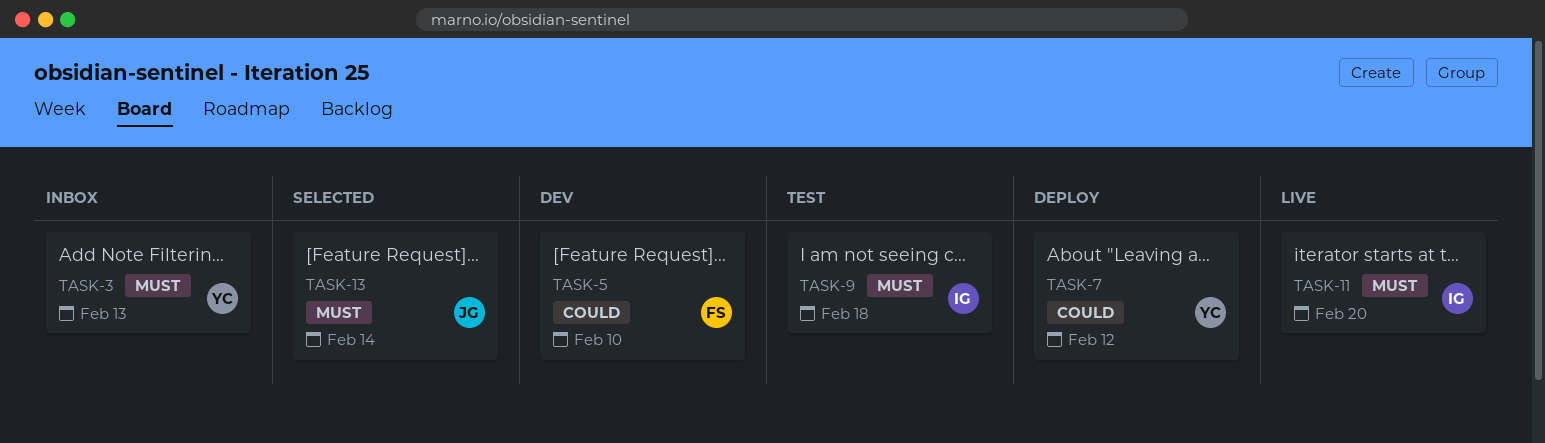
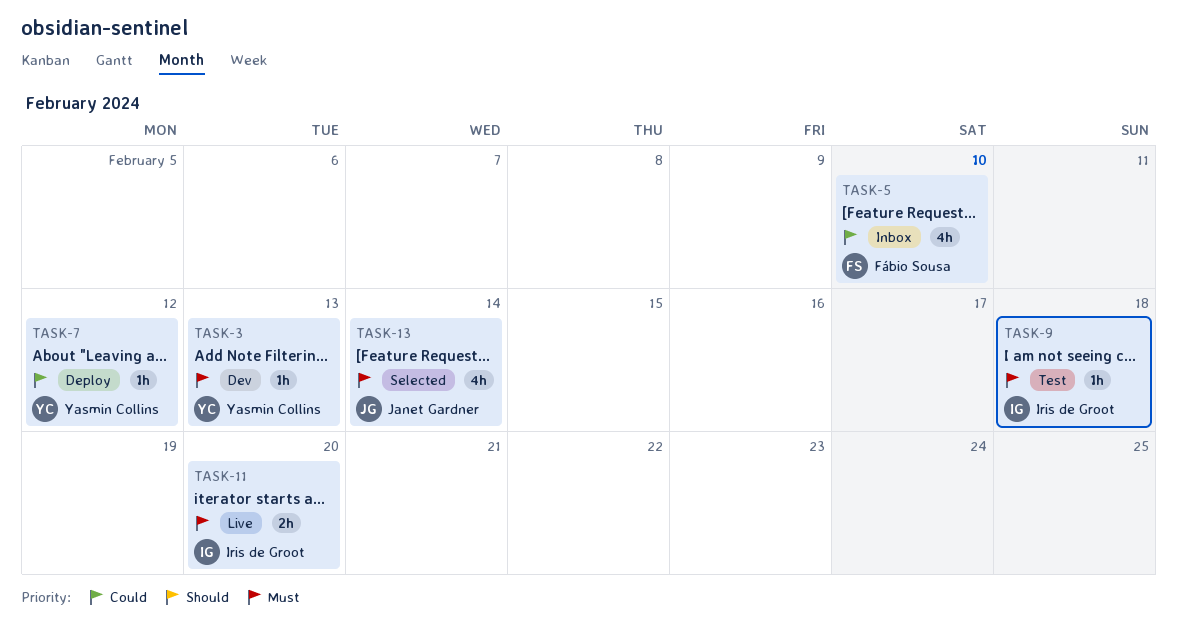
TASK-3, status: Inbox -> Dev
TASK-5, status: Dev -> Inbox

